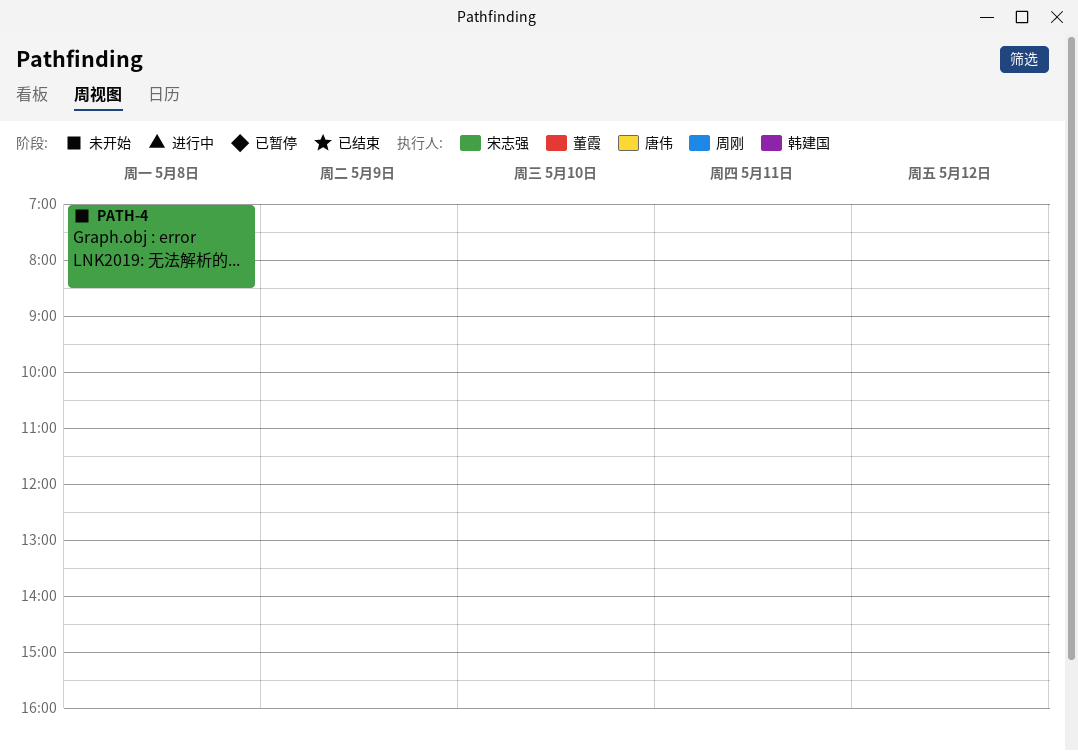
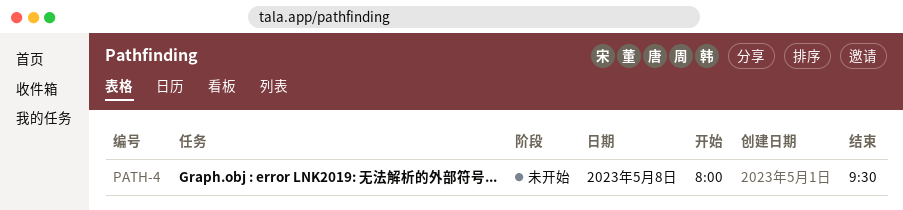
PATH-4, begins: 07:00 -> 08:00
PATH-4, ends: 08:30 -> 09:30

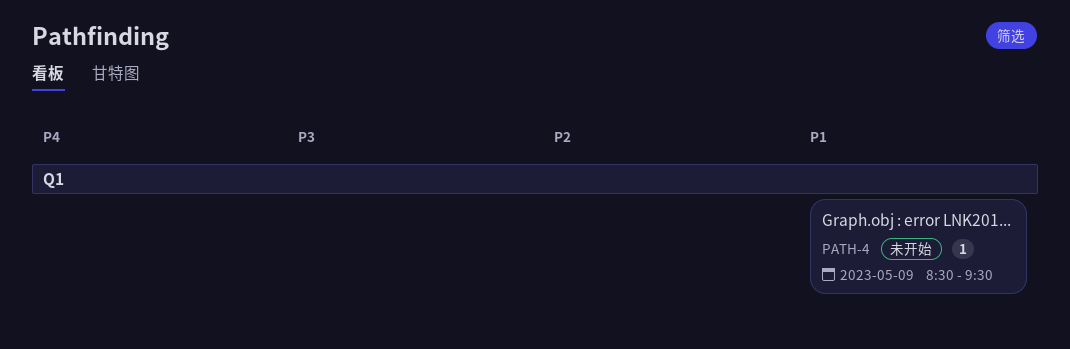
PATH-4, day: May 8 -> May 9
PATH-4, begins: 08:00 -> 08:30

